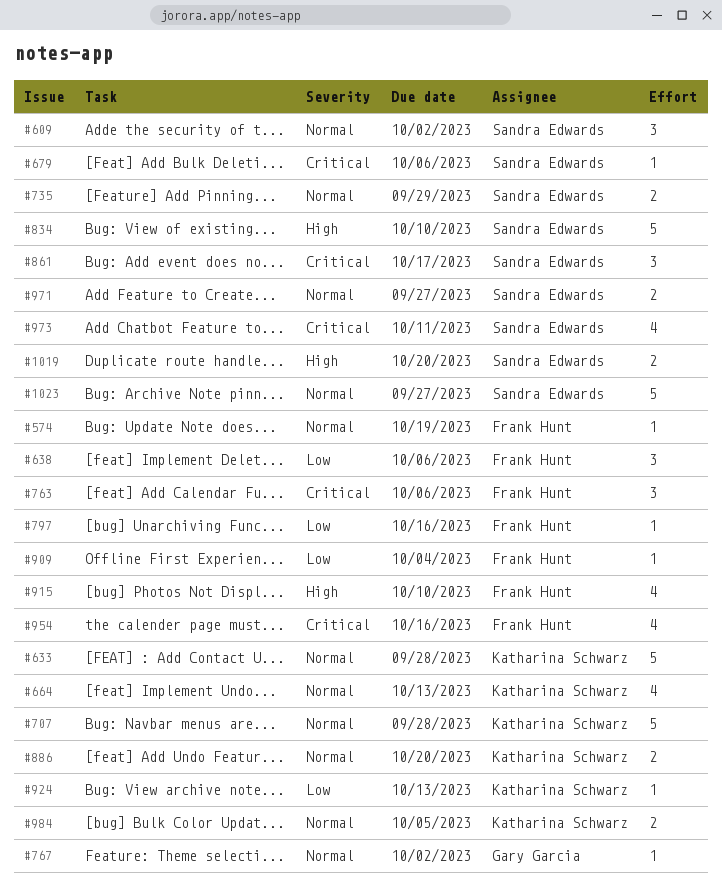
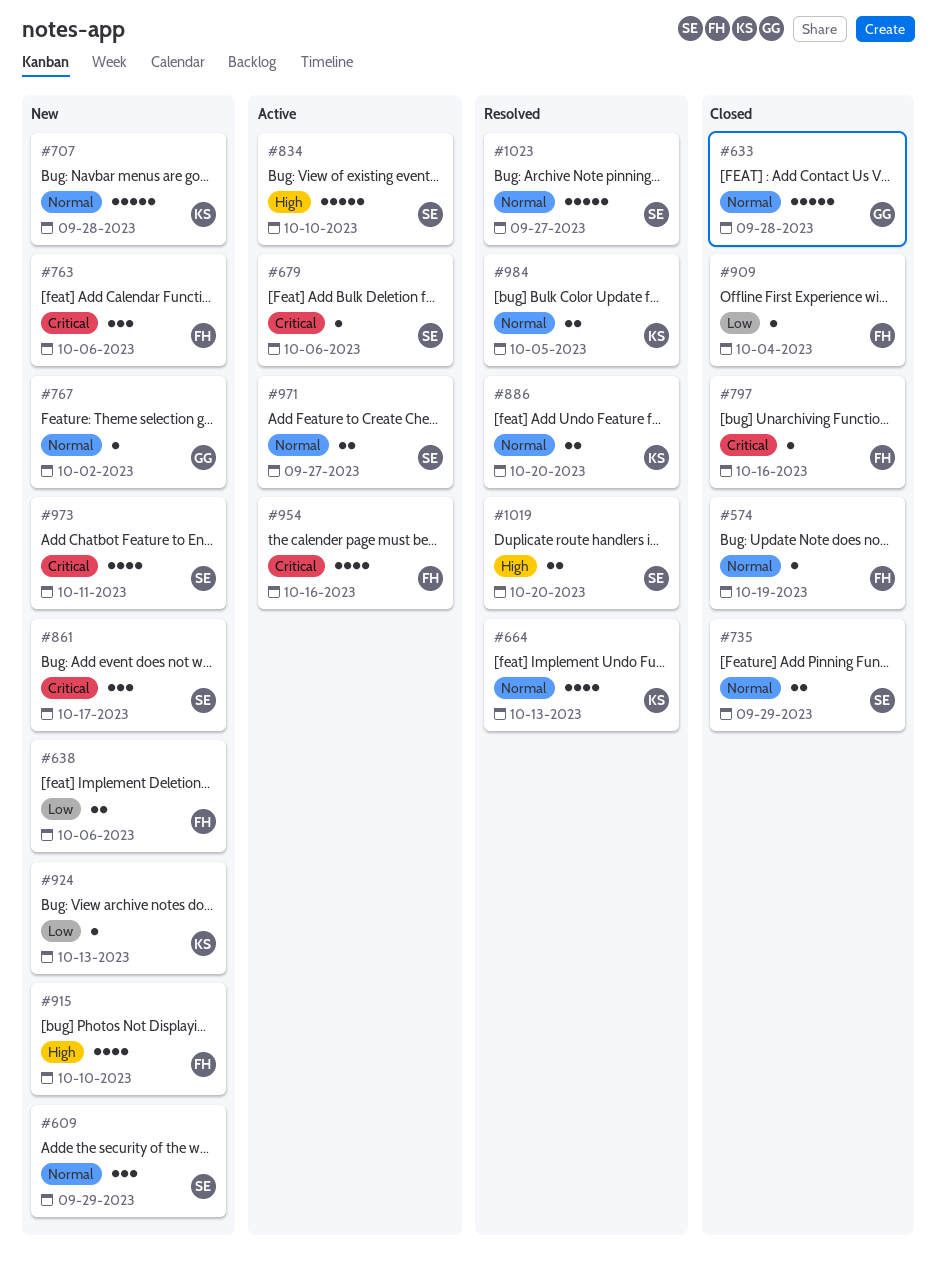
#609, due: Oct 2 -> Sep 29
#633, owner: Katharina Schwarz -> Gary Garcia
#638, estimate: 3 -> 2
#797, priority: Low -> Critical

